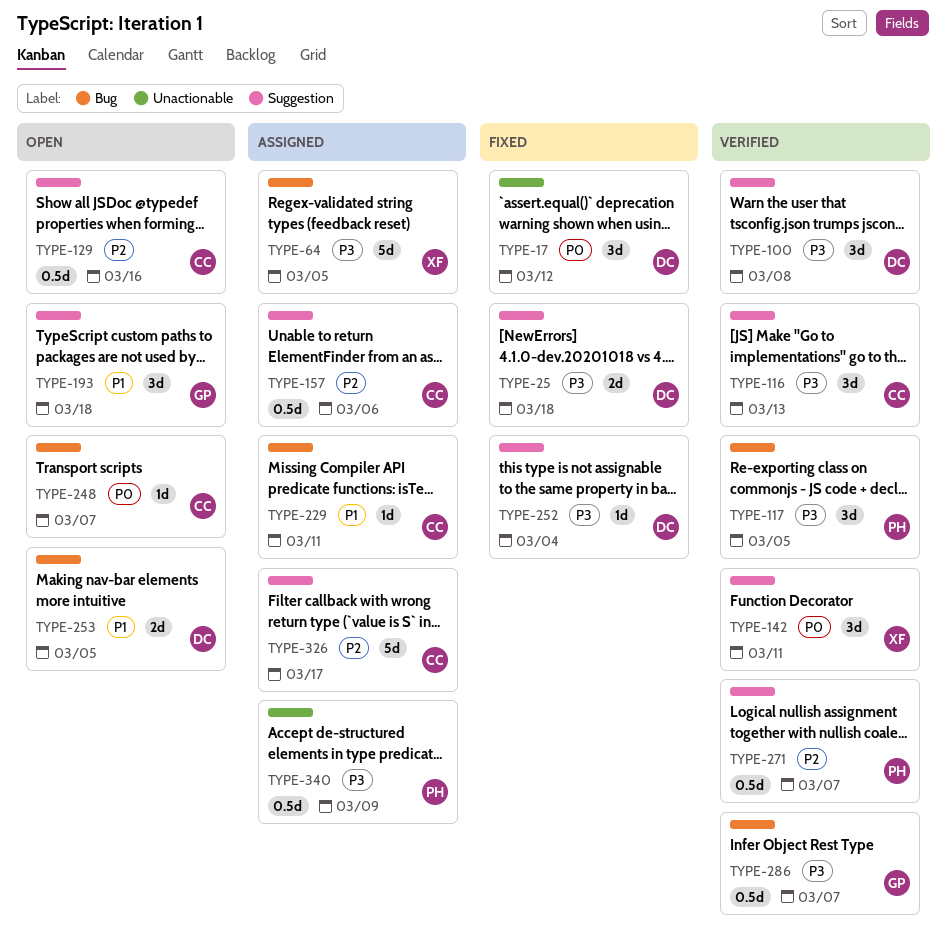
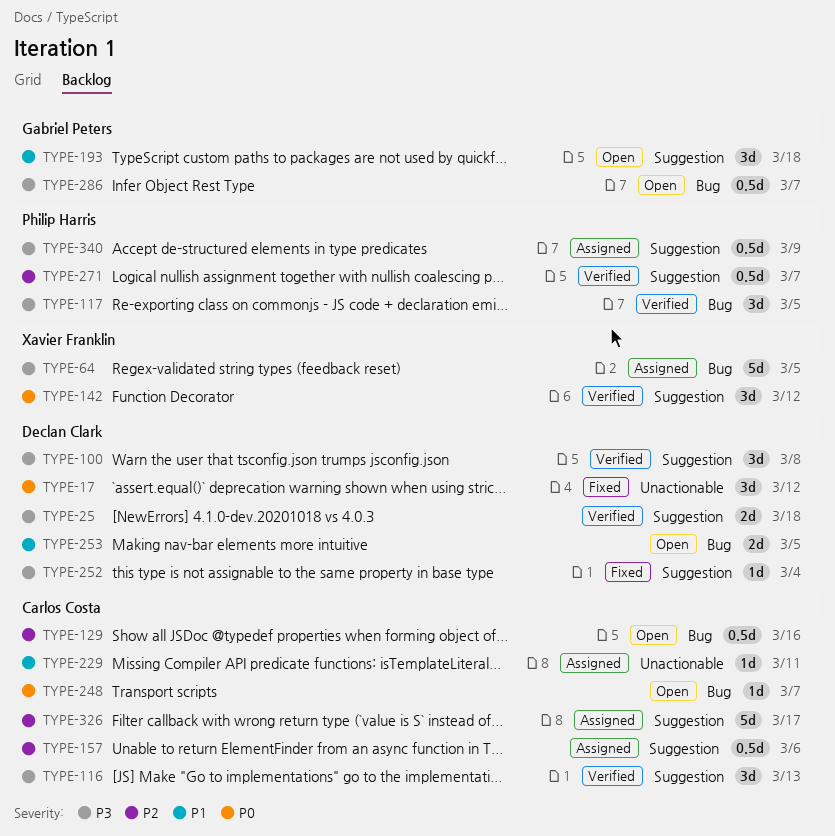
TYPE-25, status: Fixed -> Verified
TYPE-129, label: Suggestion -> Bug
TYPE-142, due: Mar 11 -> Mar 12
TYPE-229, label: Bug -> Unactionable
TYPE-286, status: Verified -> Open
TYPE-340, label: Unactionable -> Suggestion

